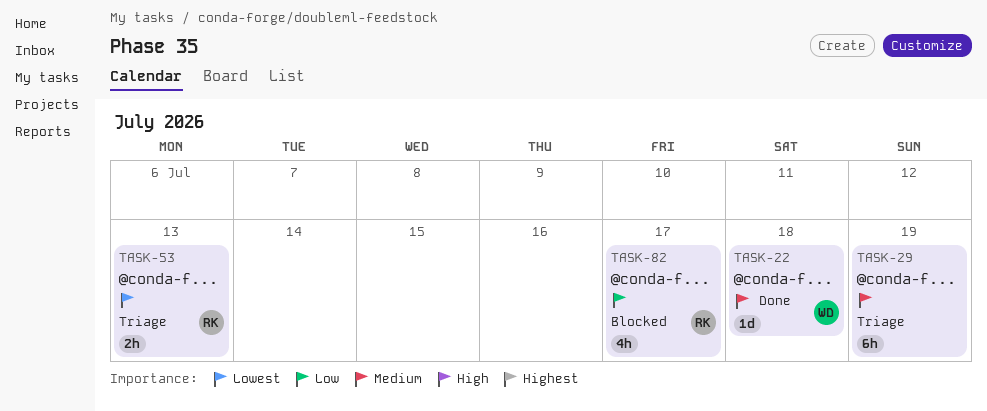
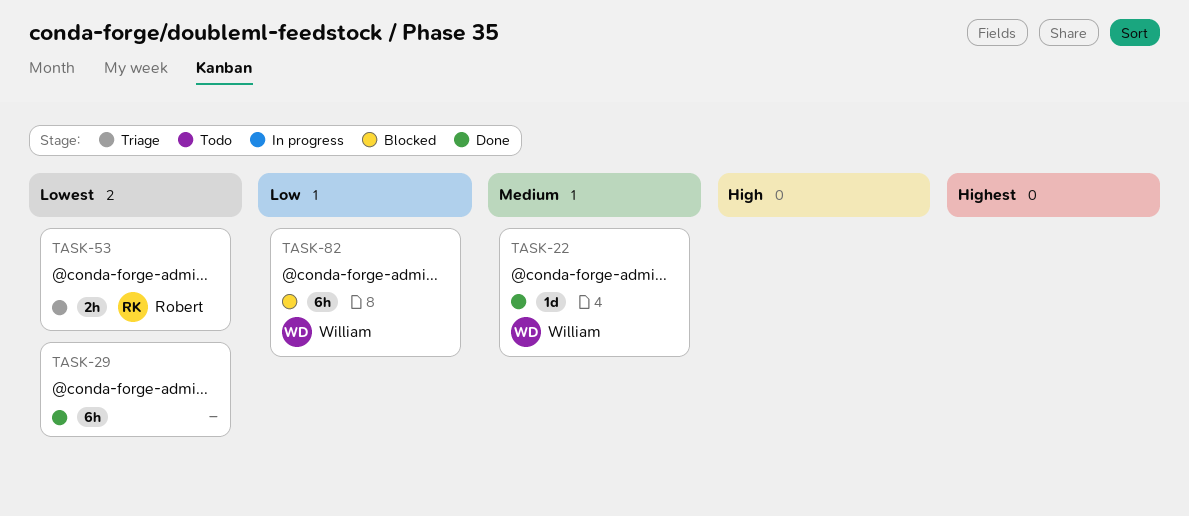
TASK-29, status: Triage -> Done
TASK-29, priority: Medium -> Lowest
TASK-82, owner: Robert -> William
TASK-82, estimate: 4h -> 6h

